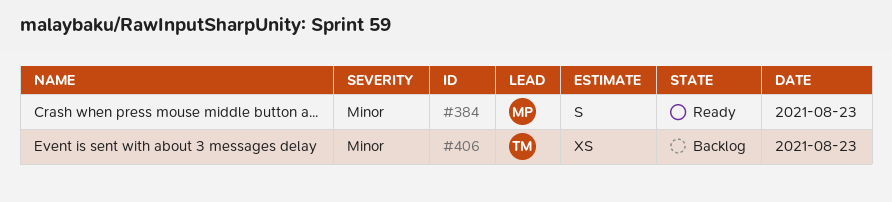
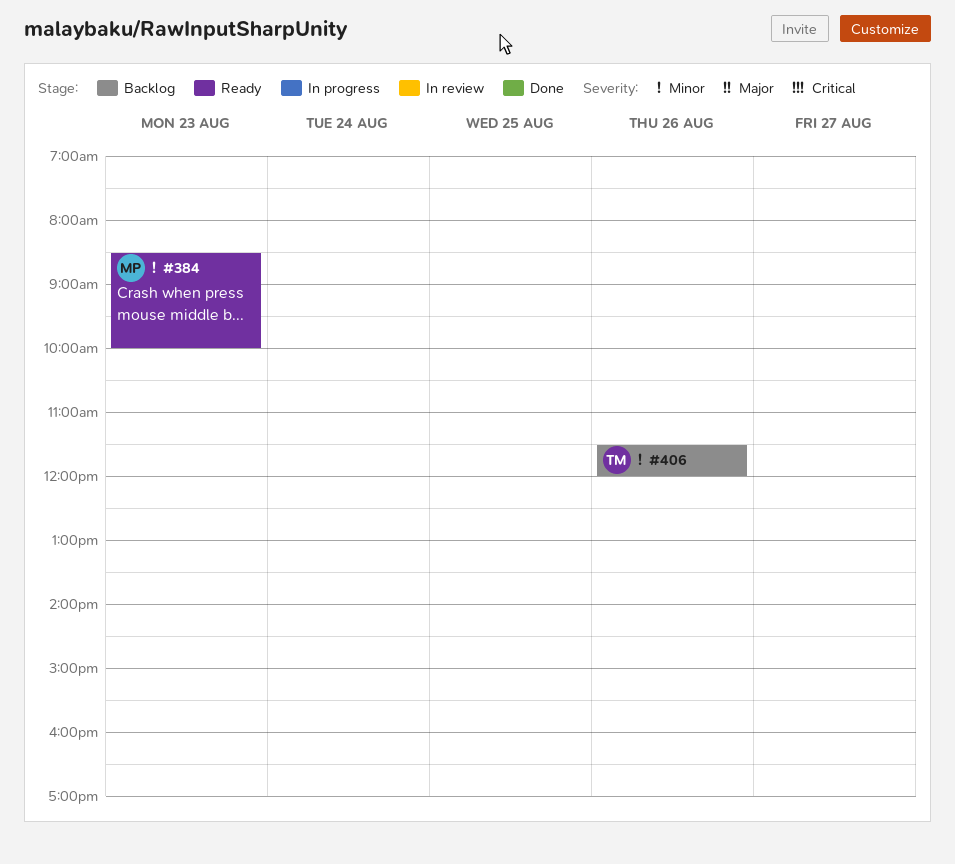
#406, day: Aug 23 -> Aug 26

